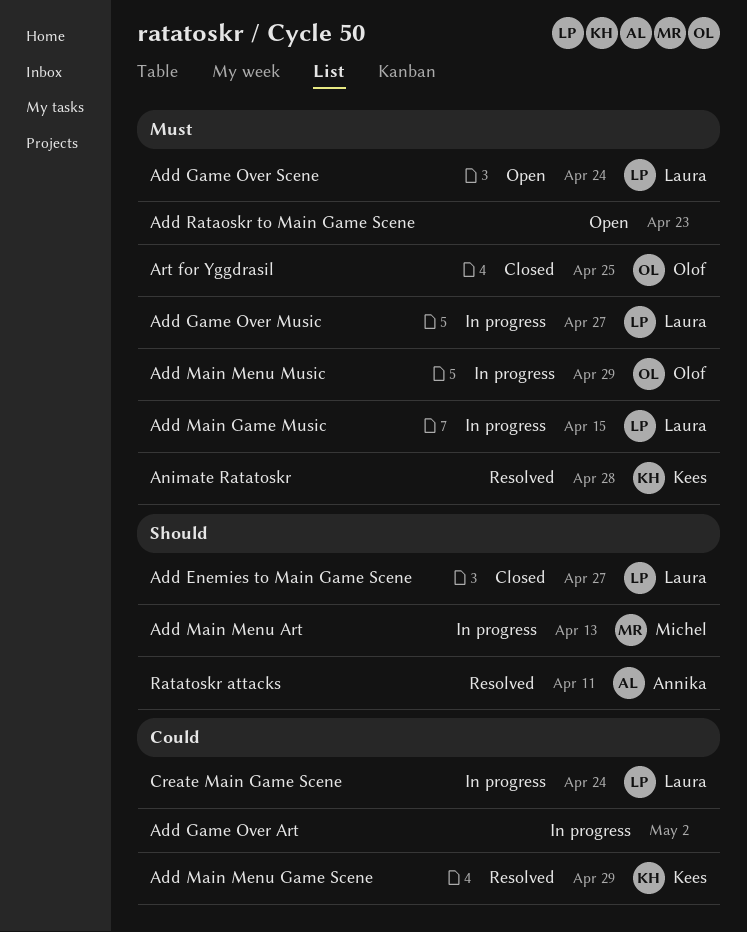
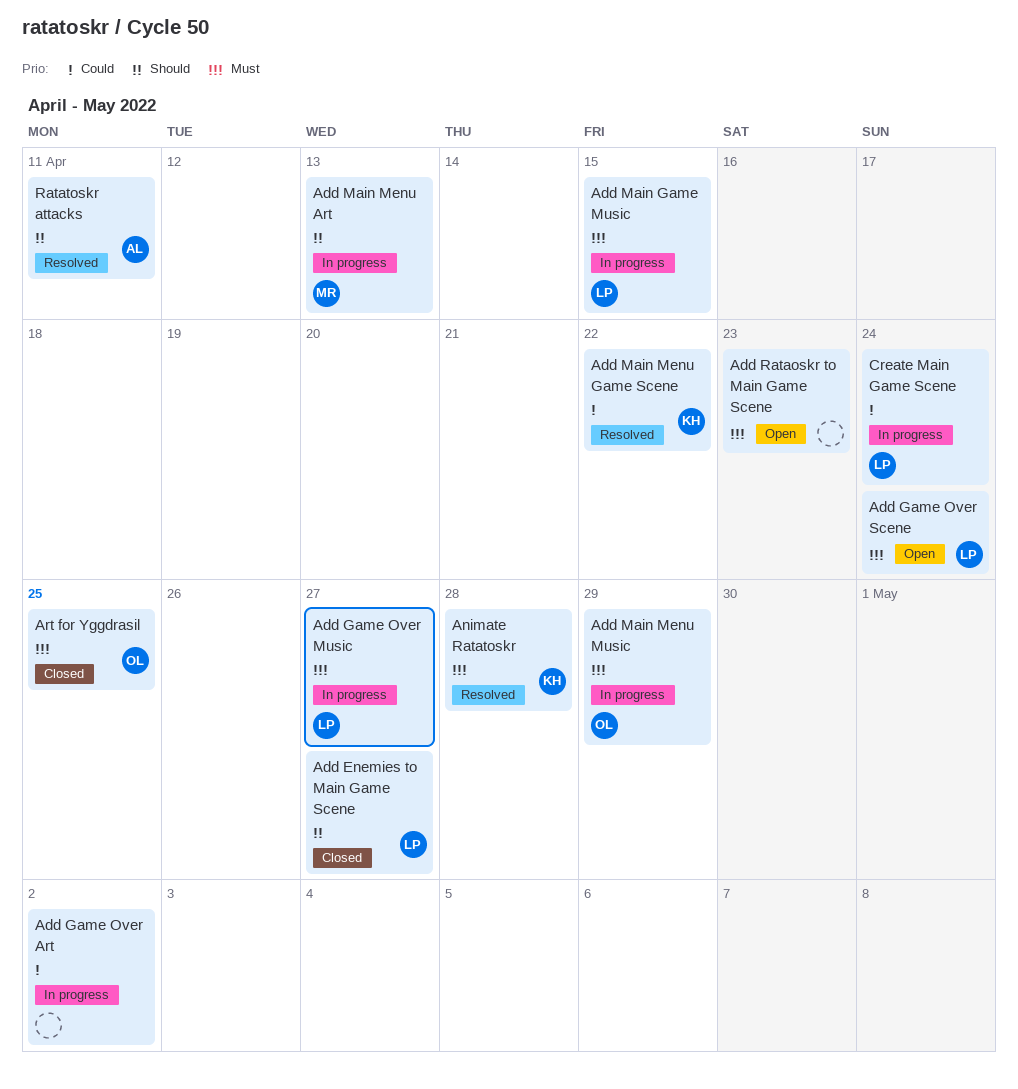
Add Main Menu Game Scene, due: Apr 29 -> Apr 22

